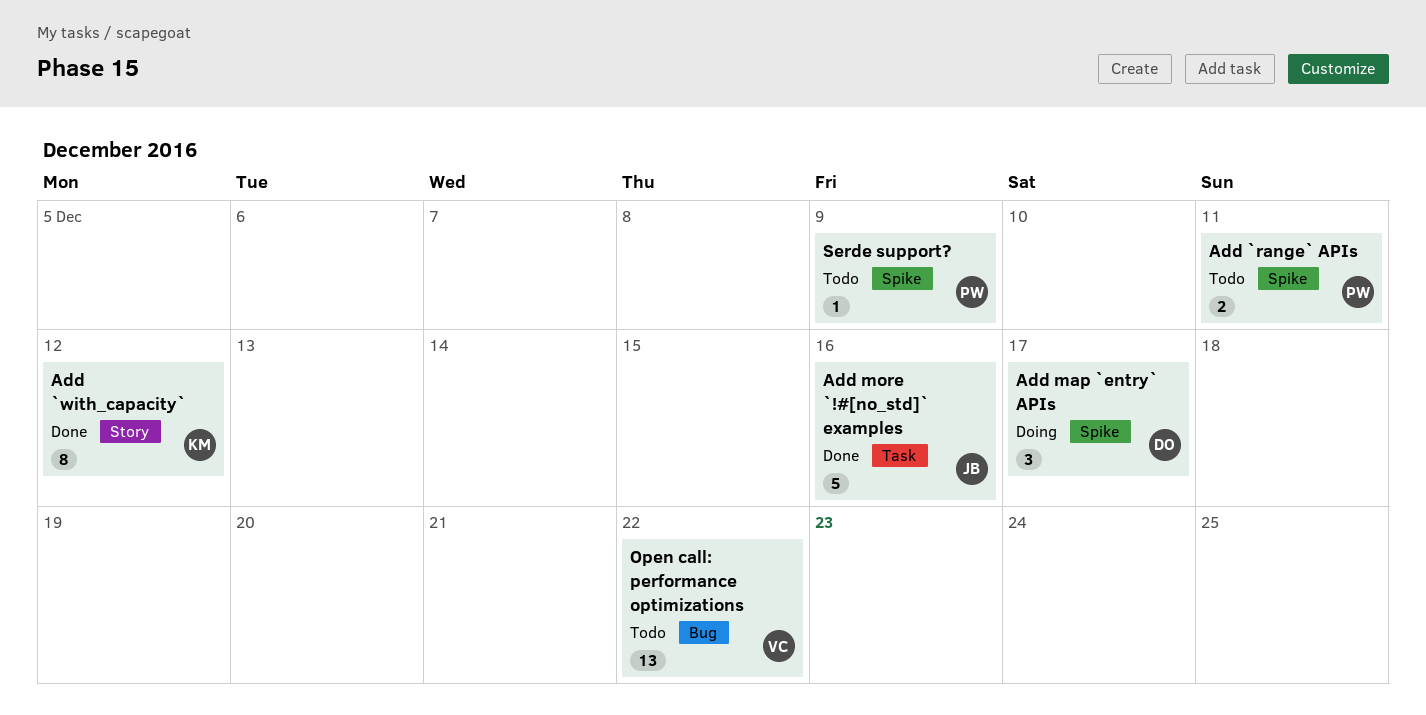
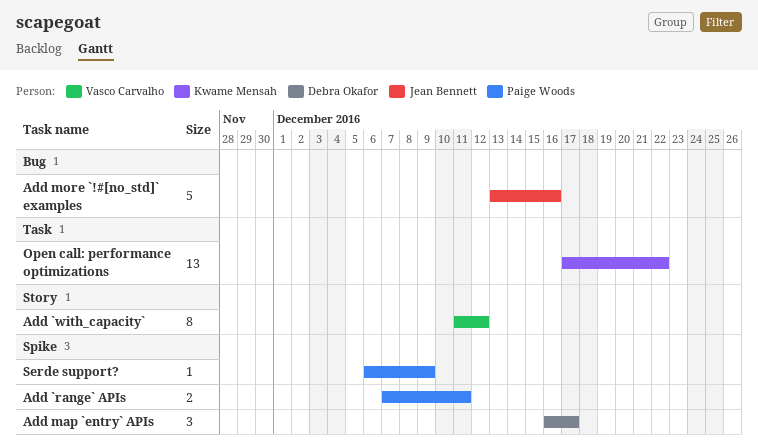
Add `with_capacity`, owner: Kwame Mensah -> Vasco Carvalho
Add more `!#[no_std]` examples, label: Task -> Bug
Open call: performance optimizations, owner: Vasco Carvalho -> Kwame Mensah
Open call: performance optimizations, label: Bug -> Task

